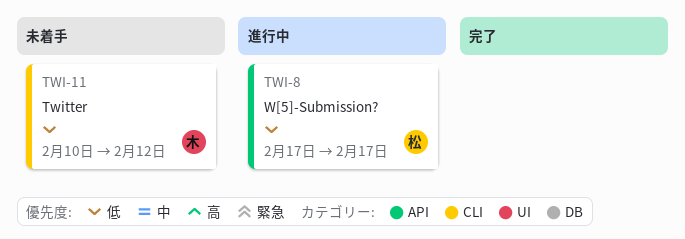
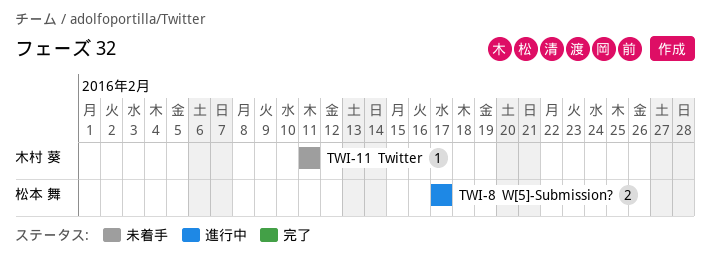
TWI-11, start: Feb 10 -> Feb 11
TWI-11, due: Feb 12 -> Feb 11

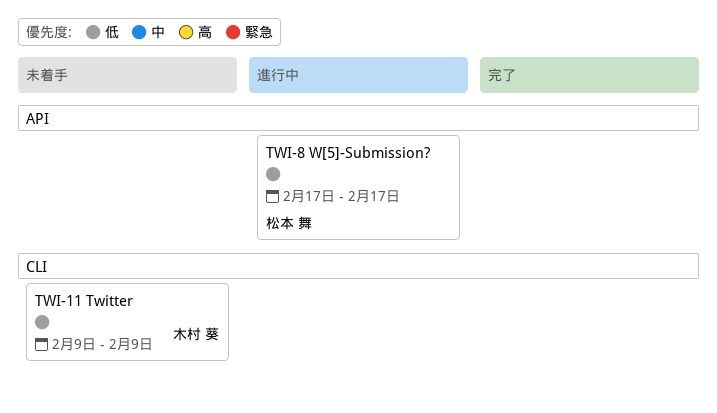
TWI-11, start: Feb 11 -> Feb 9
TWI-11, due: Feb 11 -> Feb 9

